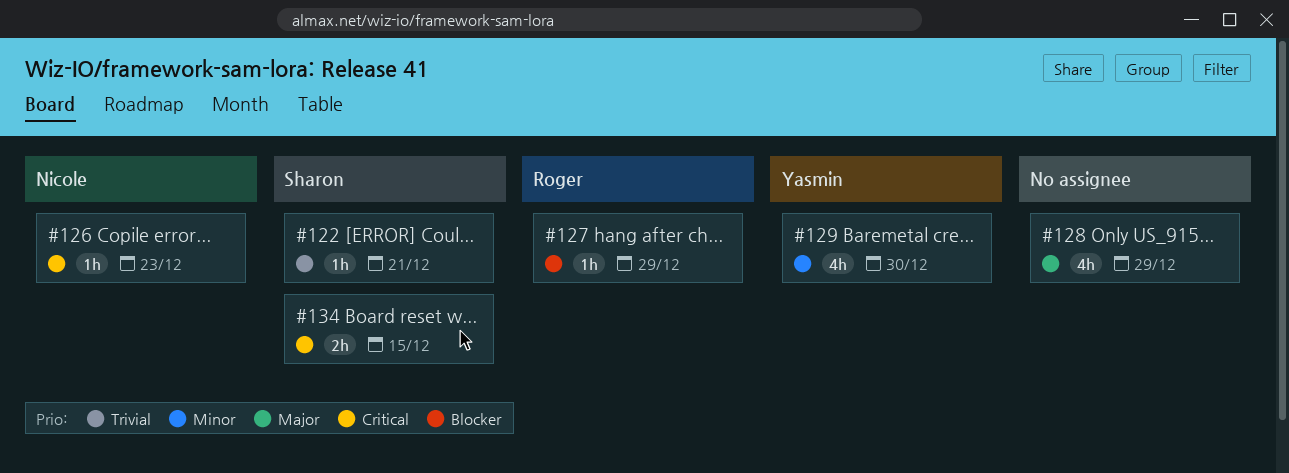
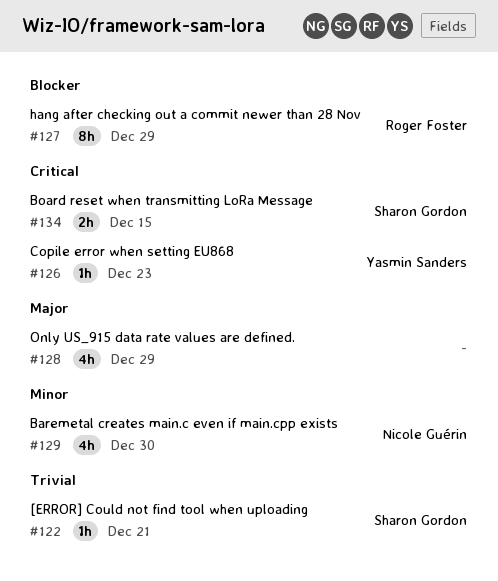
#126, owner: Nicole Guérin -> Yasmin Sanders
#127, estimate: 1h -> 8h
#129, owner: Yasmin Sanders -> Nicole Guérin

